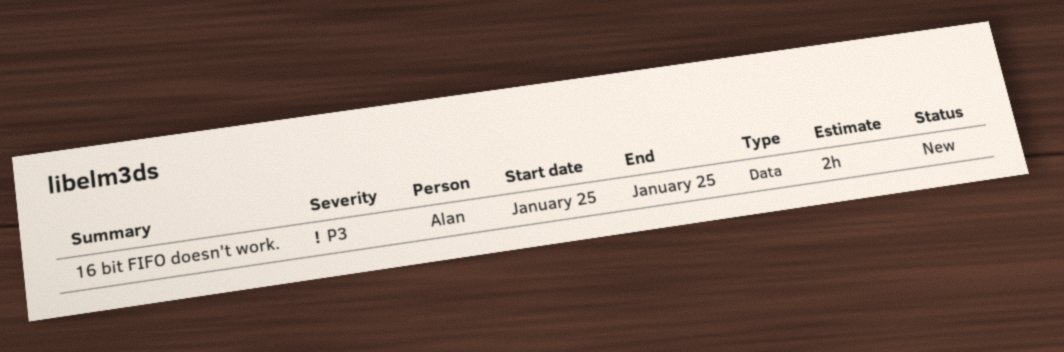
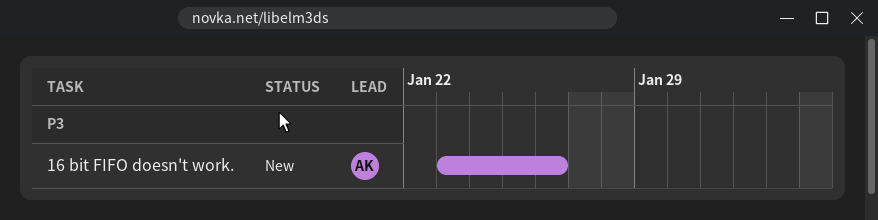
16 bit FIFO doesn't work., start: Jan 25 -> Jan 23
16 bit FIFO doesn't work., due: Jan 25 -> Jan 26

